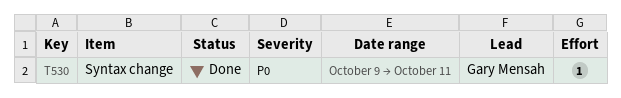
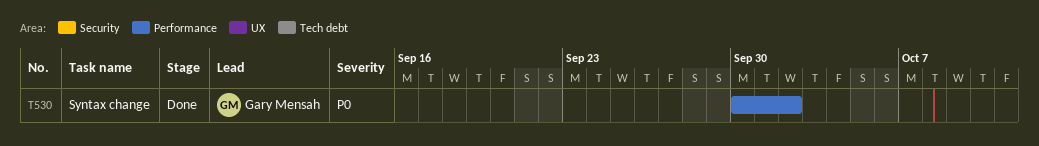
T530, start: Oct 9 -> Sep 30
T530, due: Oct 11 -> Oct 2

